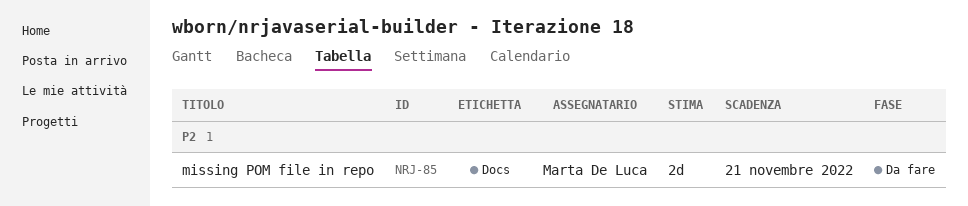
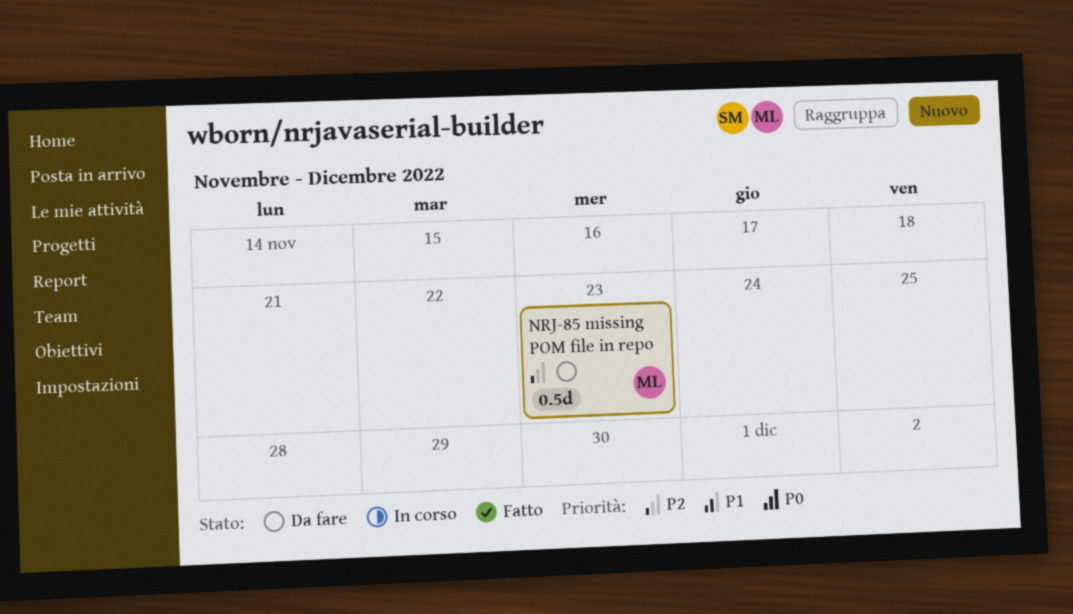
NRJ-85, estimate: 2d -> 0.5d
NRJ-85, due: Nov 21 -> Nov 23

